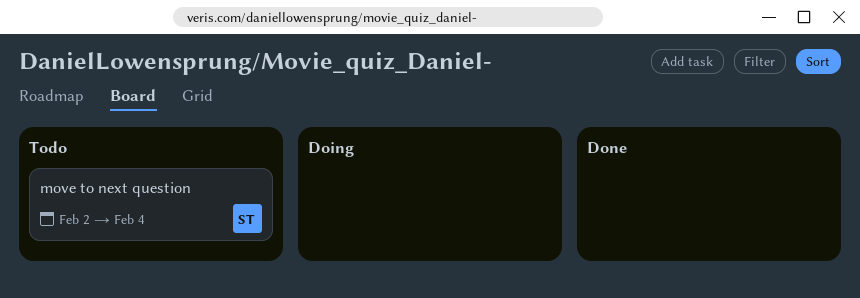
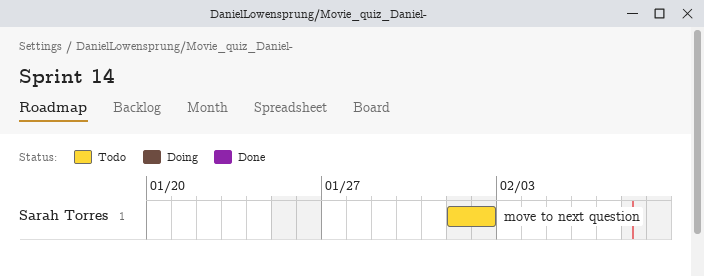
move to next question, start: Feb 2 -> Feb 1
move to next question, due: Feb 4 -> Feb 2

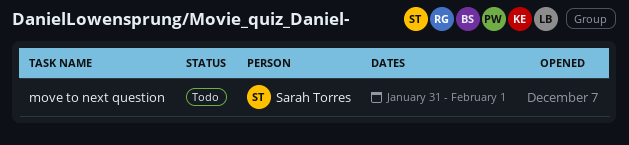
move to next question, start: Feb 1 -> Jan 31
move to next question, due: Feb 2 -> Feb 1

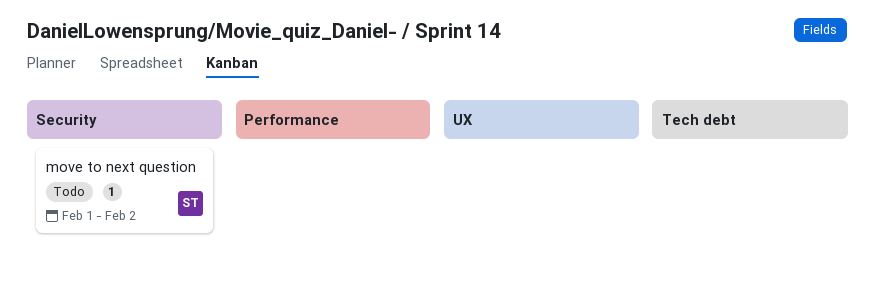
move to next question, start: Jan 31 -> Feb 1
move to next question, due: Feb 1 -> Feb 2

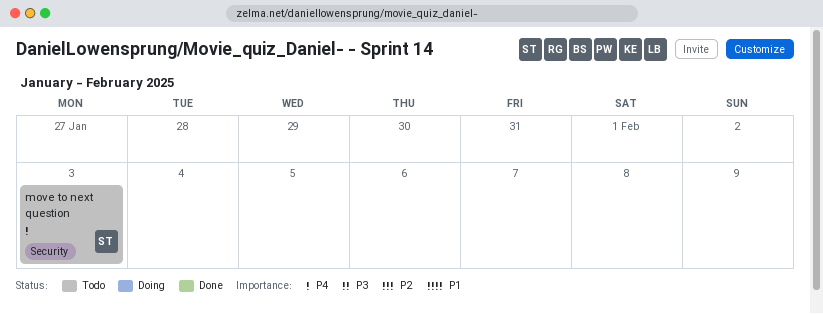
move to next question, due: Feb 2 -> Feb 3

